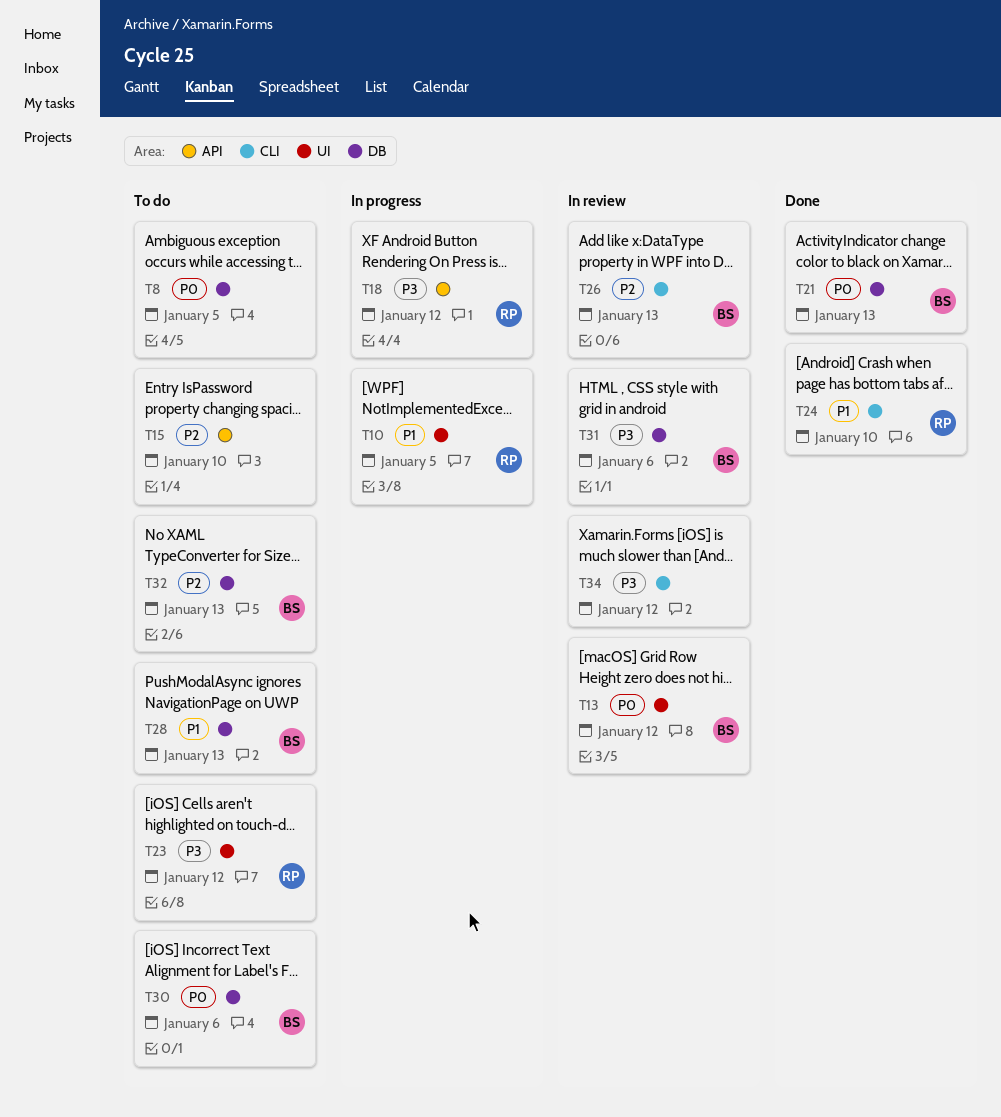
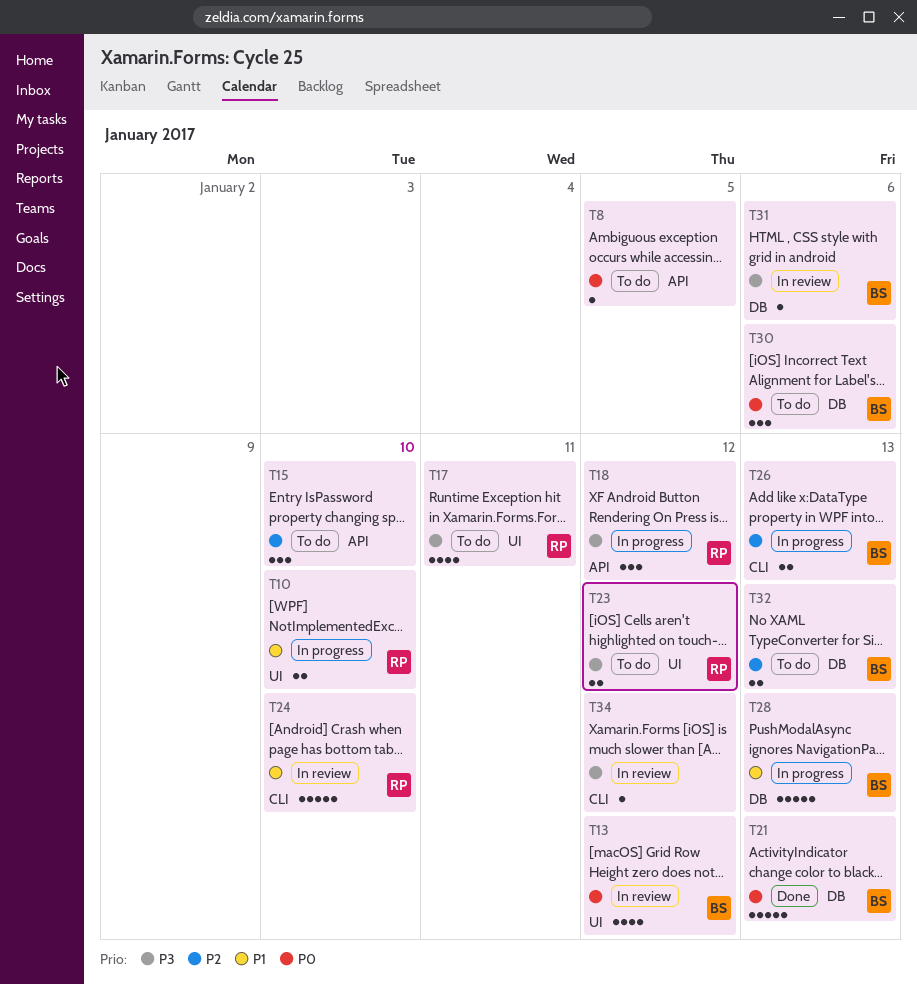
T8, label: DB -> API
T10, due: Jan 5 -> Jan 10
T17: none -> present
T24, status: Done -> In review
T26, status: In review -> In progress
T28, status: To do -> In progress

